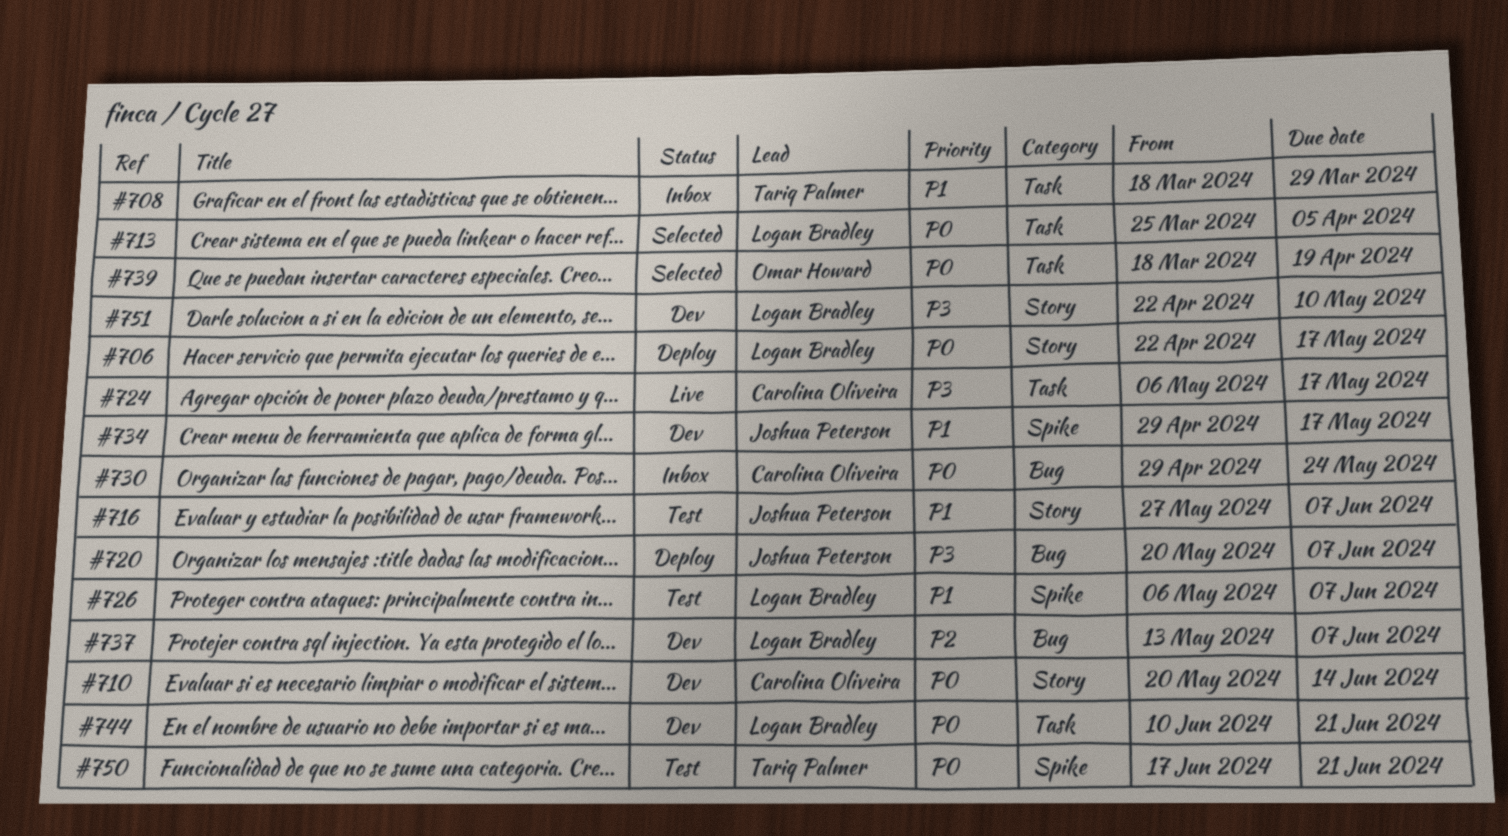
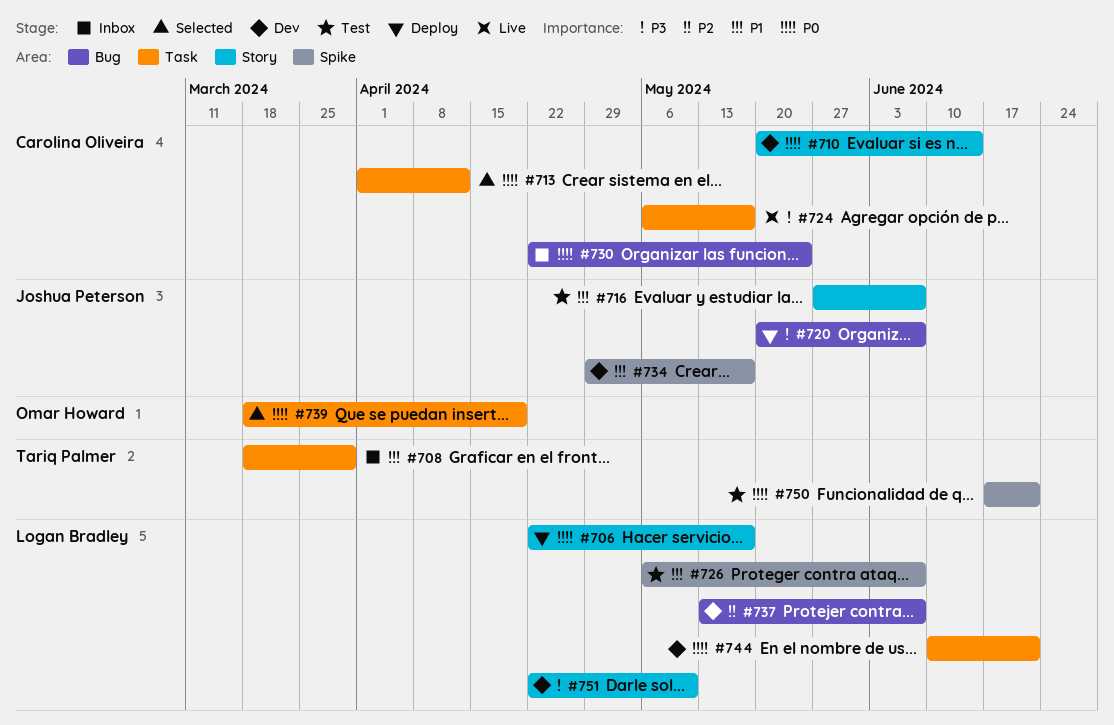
#713, owner: Logan Bradley -> Carolina Oliveira
#713, start: Mar 25 -> Apr 1
#713, due: Apr 5 -> Apr 12
#730, start: Apr 29 -> Apr 22

